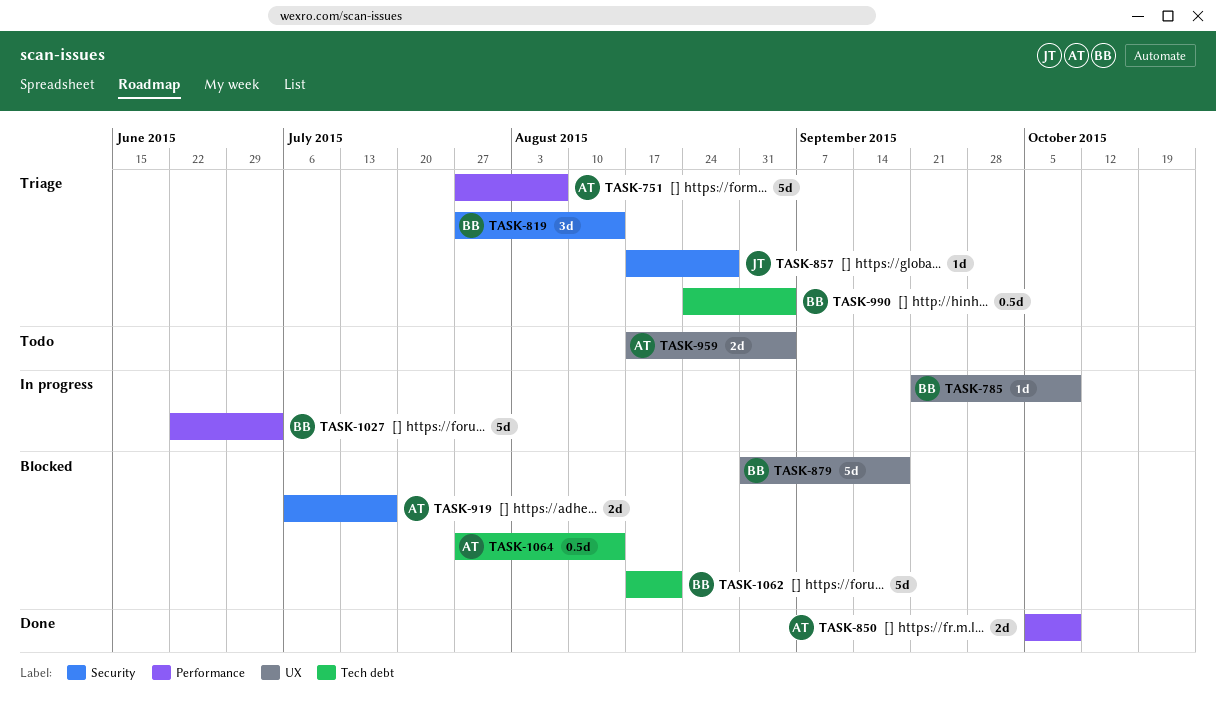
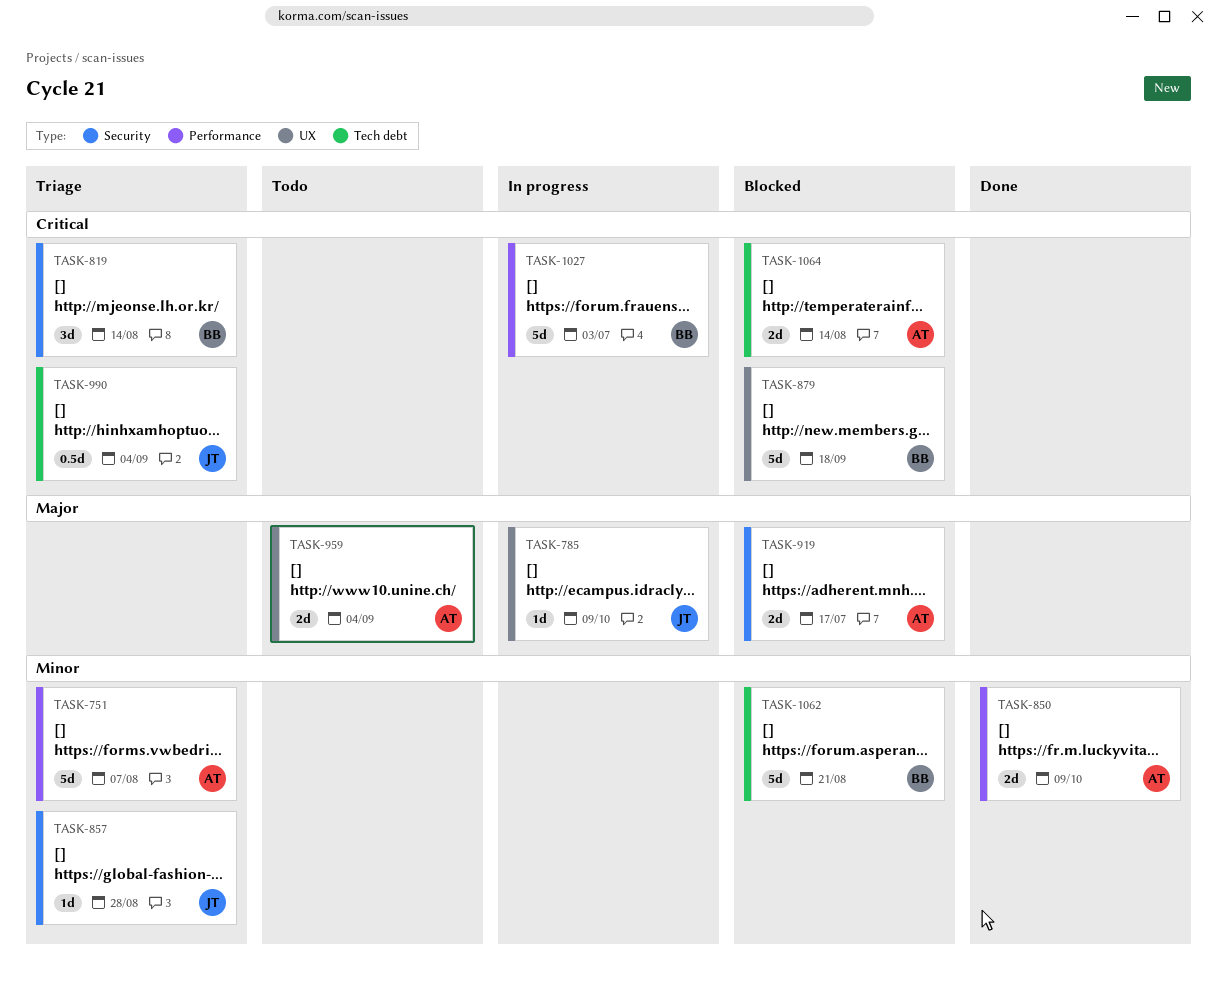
TASK-785, owner: BB -> JT
TASK-990, owner: BB -> JT
TASK-1064, estimate: 0.5d -> 2d

